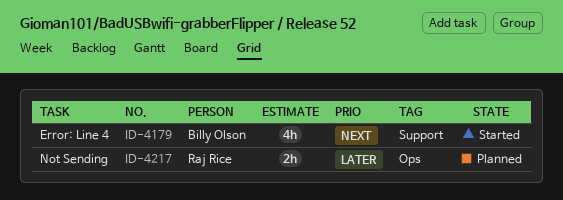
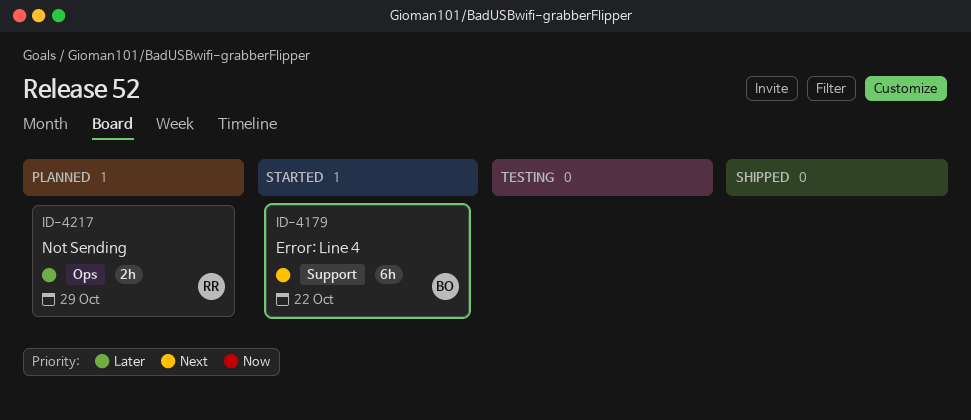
ID-4179, estimate: 4h -> 6h

